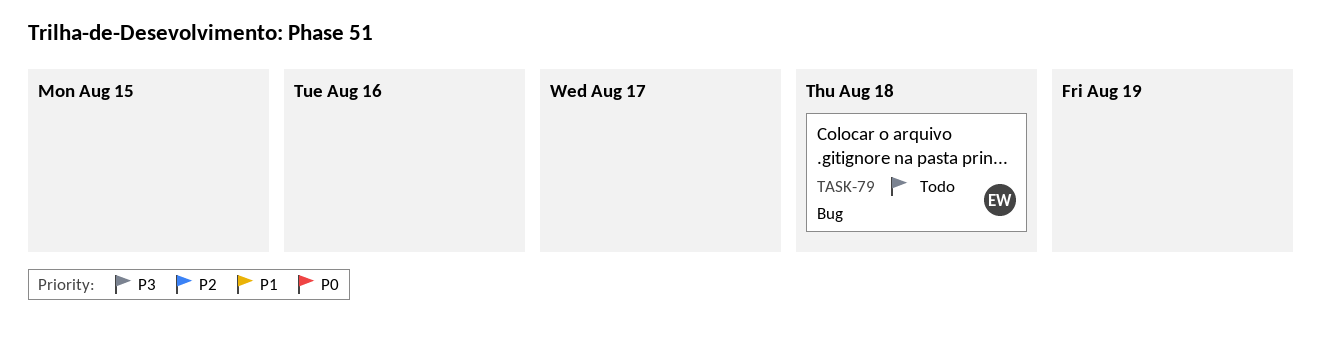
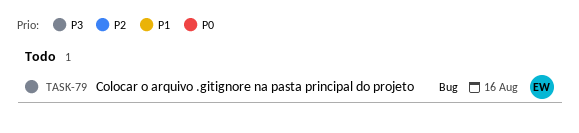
TASK-79, due: Aug 18 -> Aug 16

